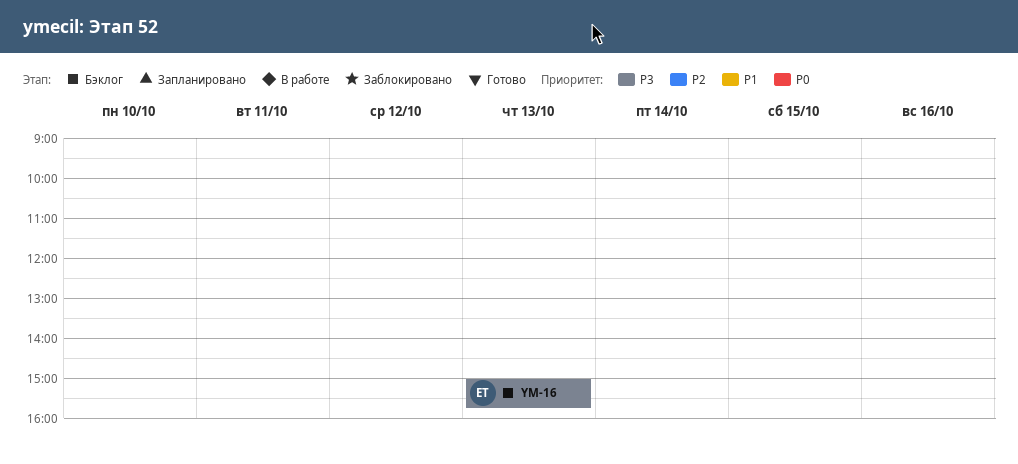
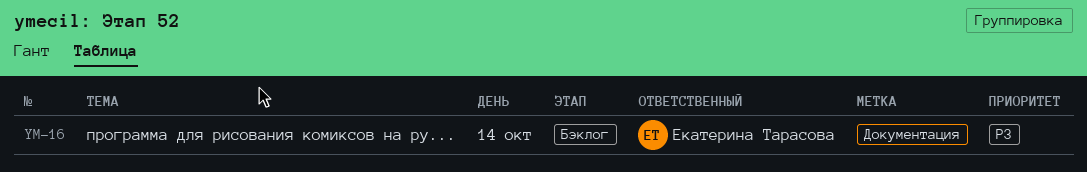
YM-16, day: Oct 13 -> Oct 14

